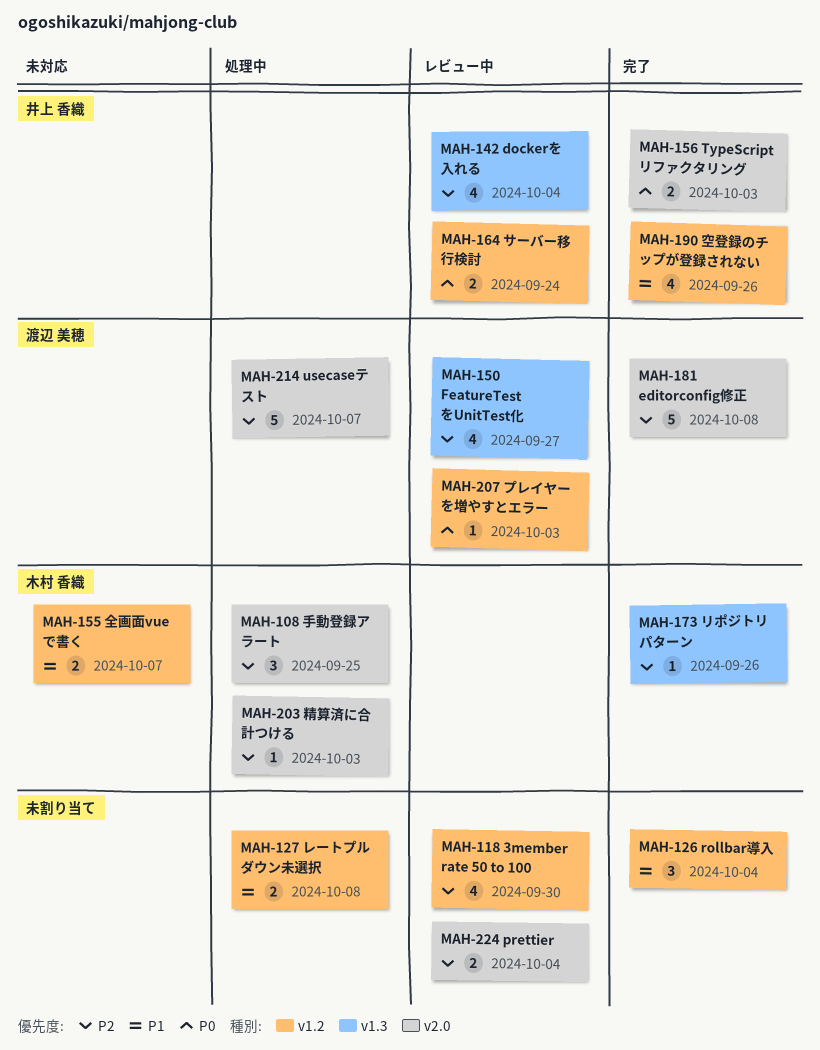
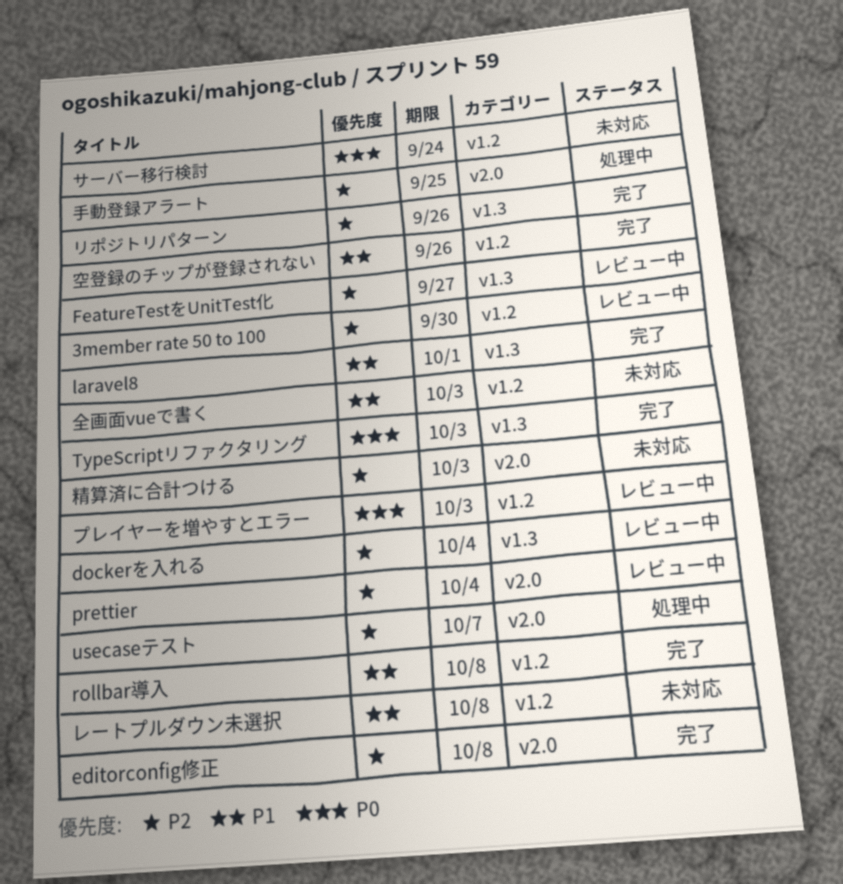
laravel8: none -> present
rollbar導入, due: Oct 4 -> Oct 8
TypeScriptリファクタリング, label: v2.0 -> v1.3
サーバー移行検討, status: レビュー中 -> 未対応
レートプルダウン未選択, status: 処理中 -> 未対応
全画面vueで書く, due: Oct 7 -> Oct 3
精算済に合計つける, status: 処理中 -> 未対応

